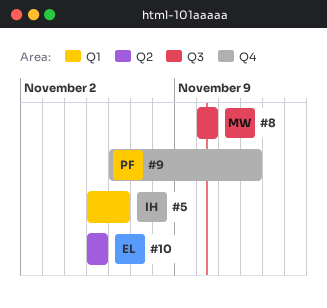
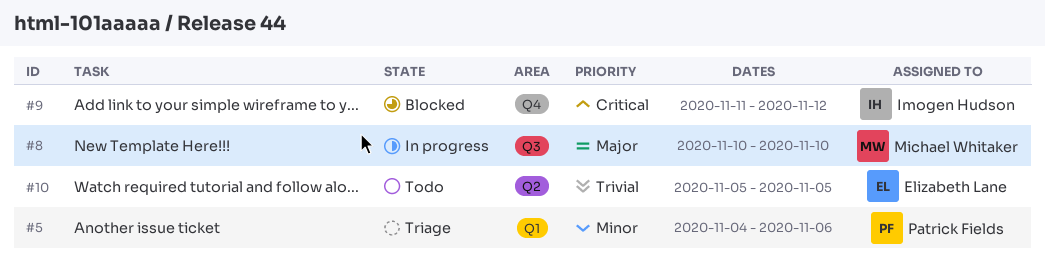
#5, owner: Imogen Hudson -> Patrick Fields
#5, start: Nov 5 -> Nov 4
#9, owner: Patrick Fields -> Imogen Hudson
#9, start: Nov 6 -> Nov 11

